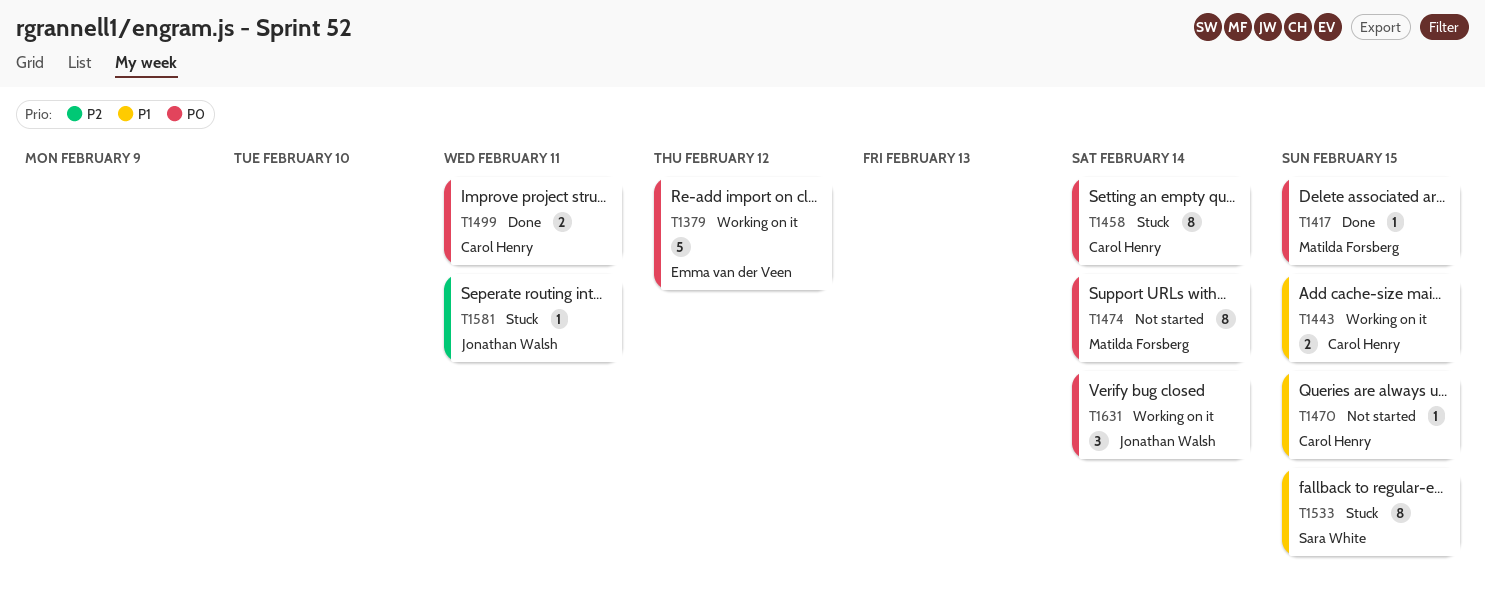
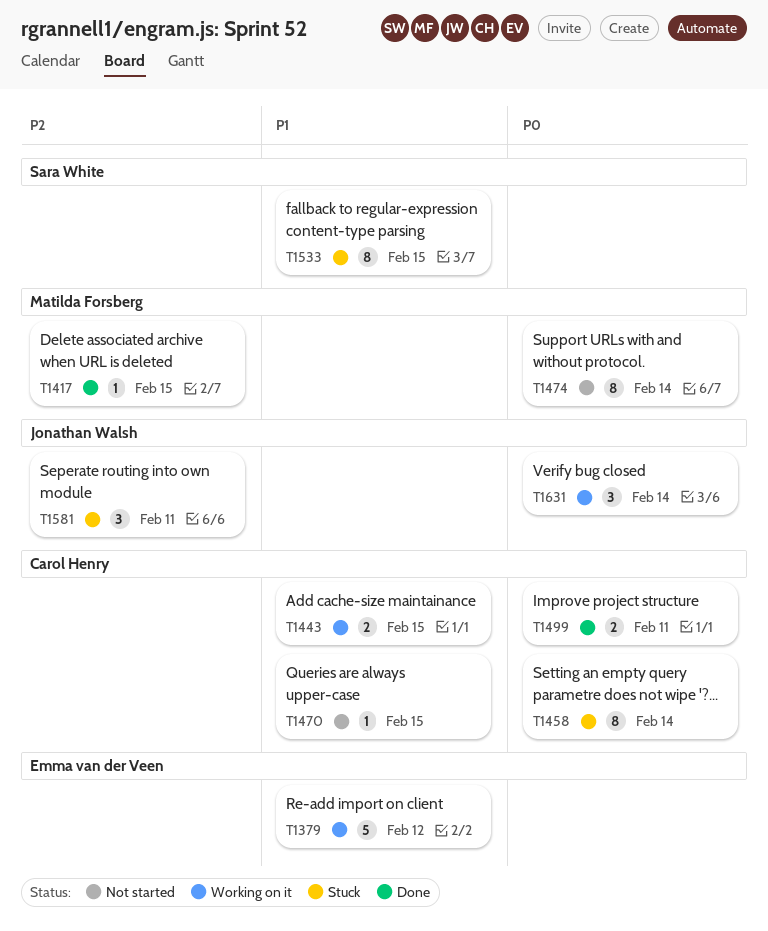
T1379, priority: P0 -> P1
T1417, priority: P0 -> P2
T1581, estimate: 1 -> 3

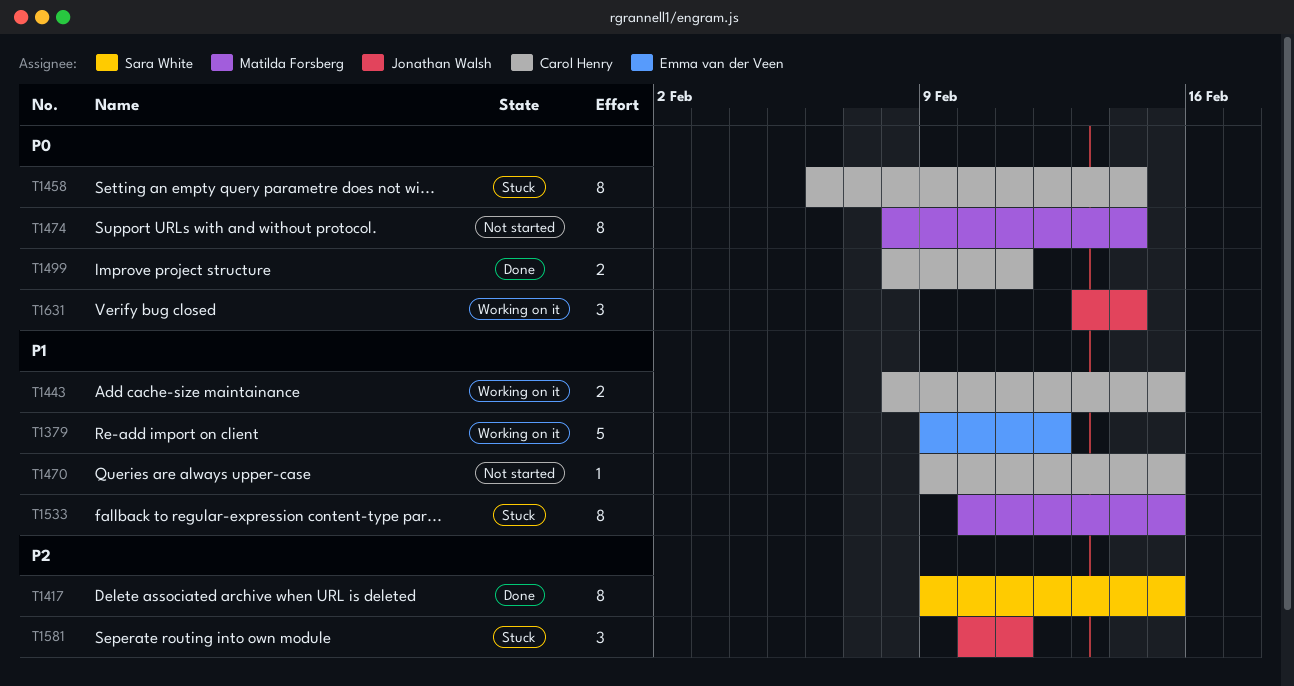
T1417, owner: Matilda Forsberg -> Sara White
T1417, estimate: 1 -> 8
T1533, owner: Sara White -> Matilda Forsberg

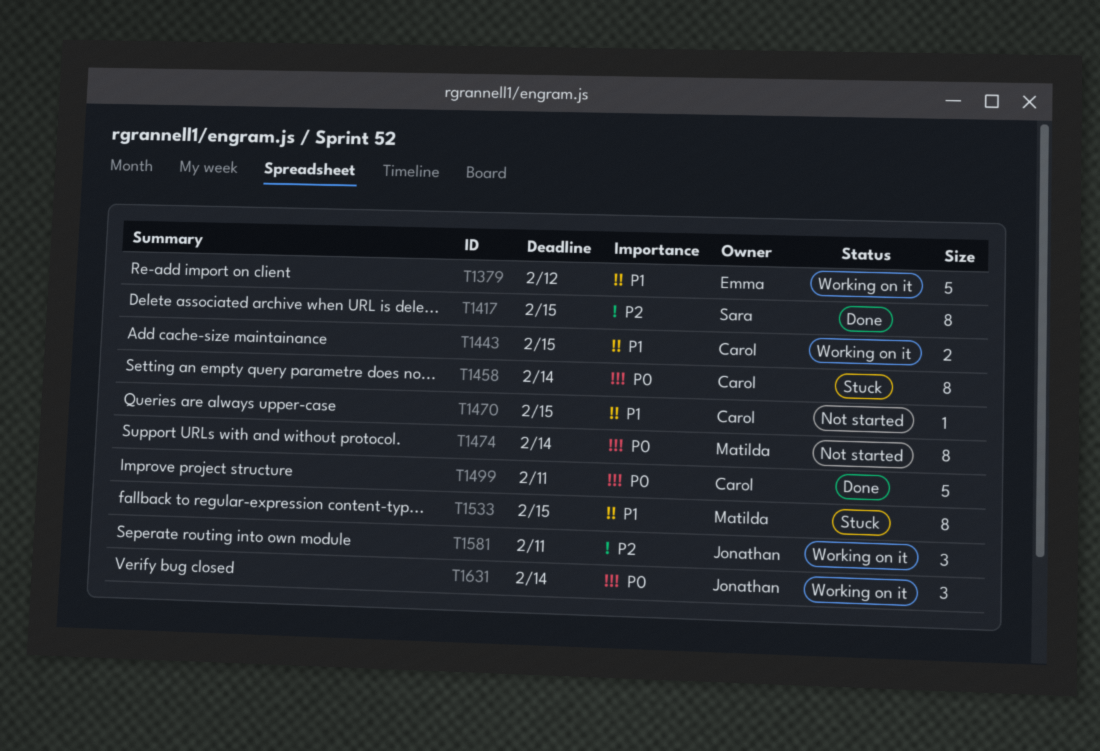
T1499, estimate: 2 -> 5
T1581, status: Stuck -> Working on it

